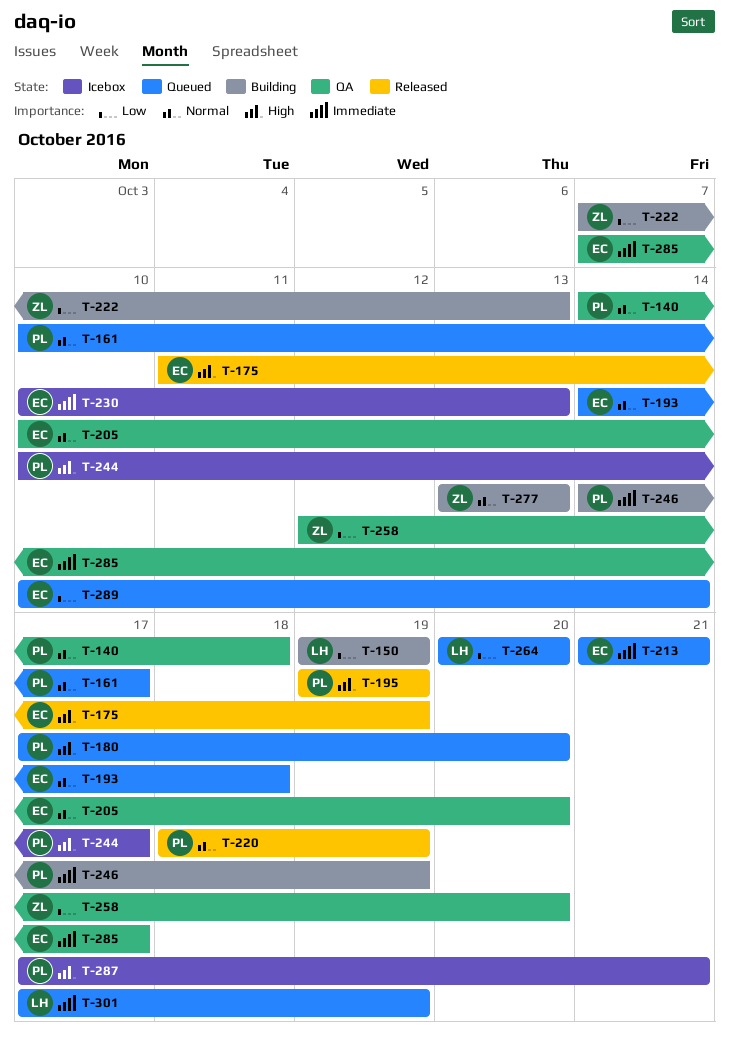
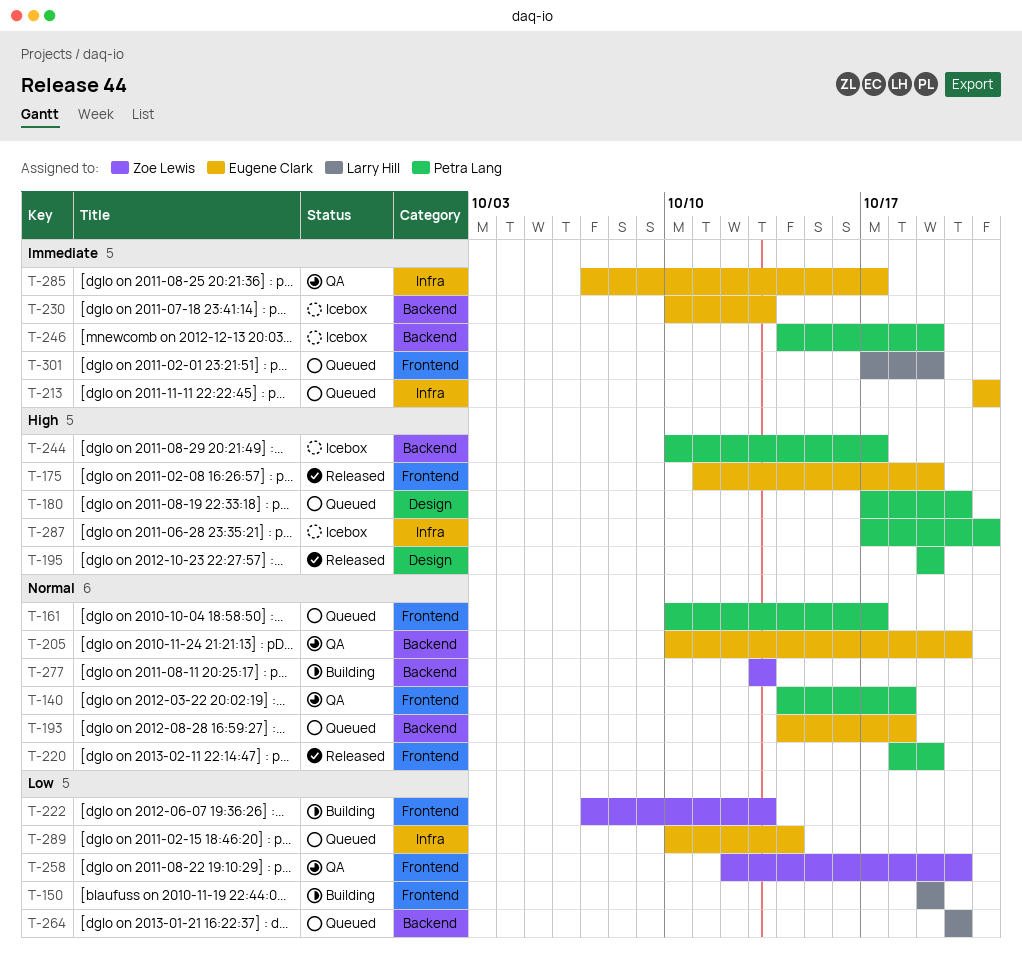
T-246, status: Building -> Icebox

